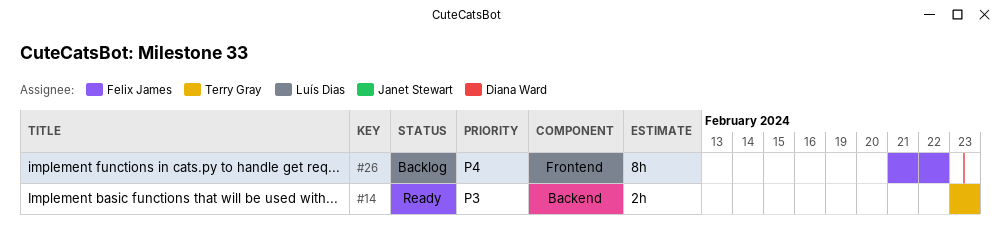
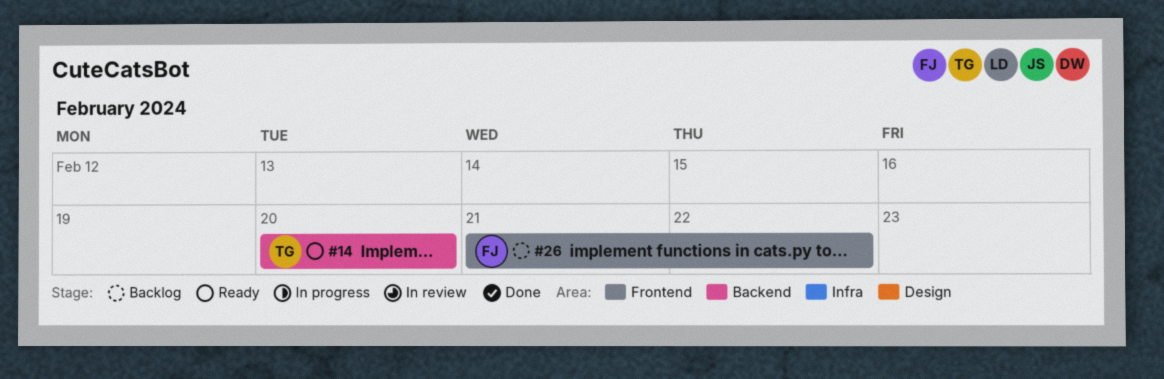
#14, start: Feb 23 -> Feb 20
#14, due: Feb 23 -> Feb 20

